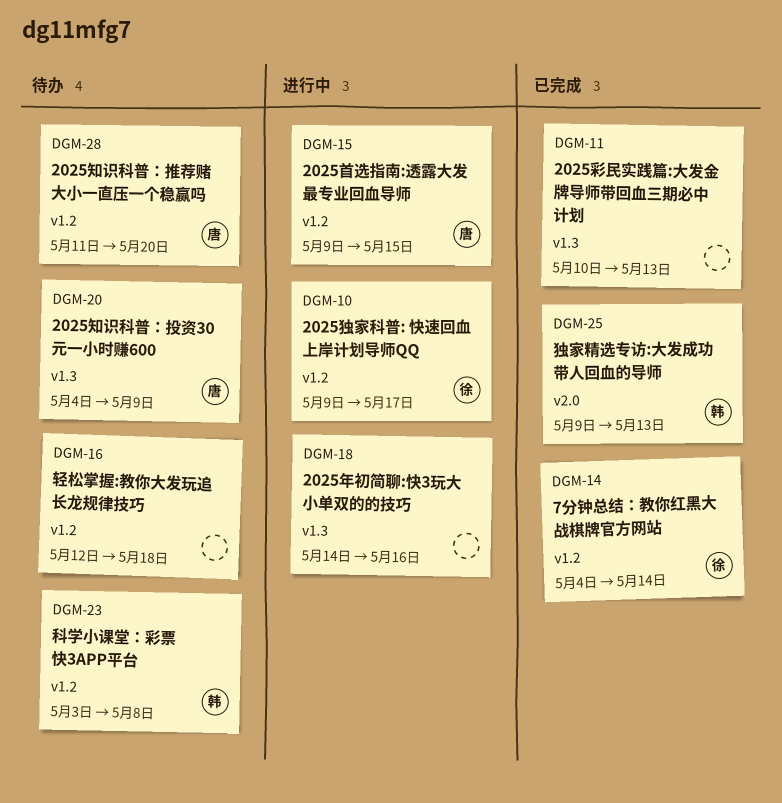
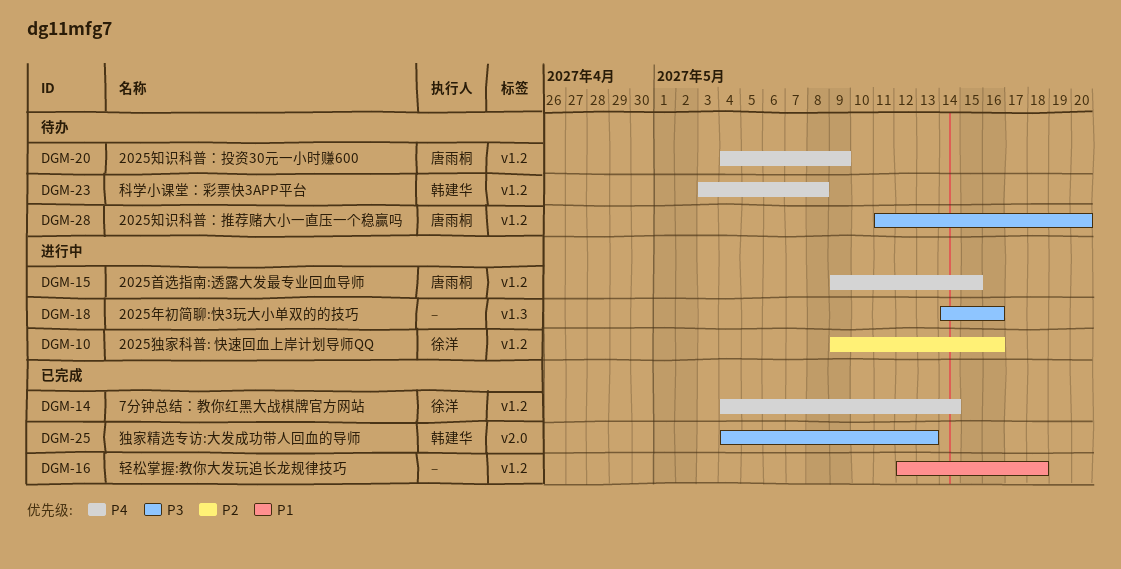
DGM-10, due: May 17 -> May 16
DGM-11: present -> none
DGM-16, status: 待办 -> 已完成
DGM-20, label: v1.3 -> v1.2
DGM-25, start: May 9 -> May 4

